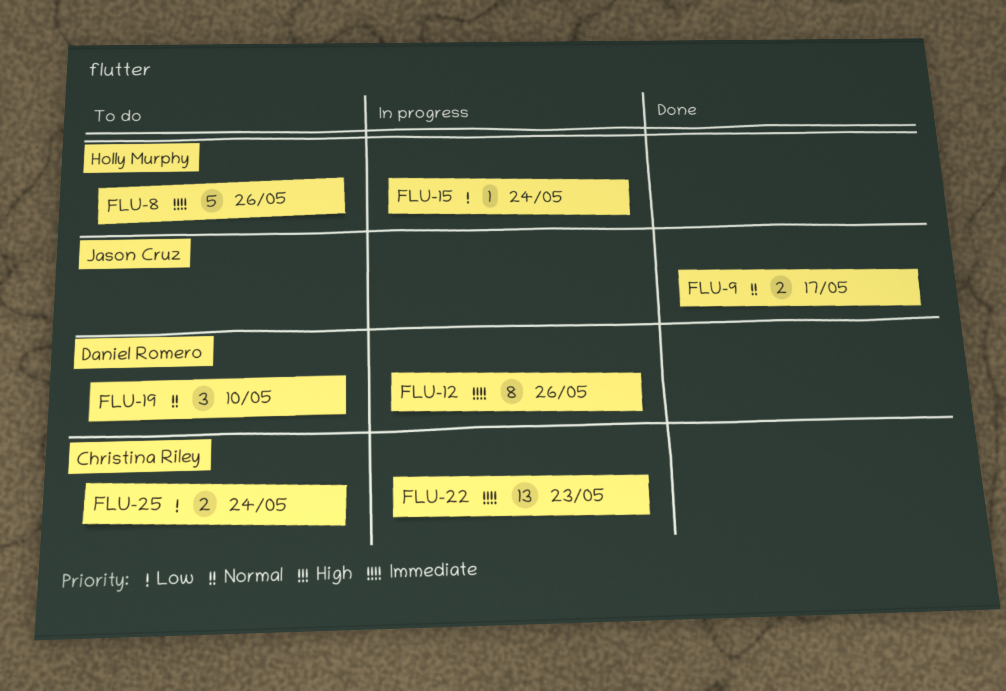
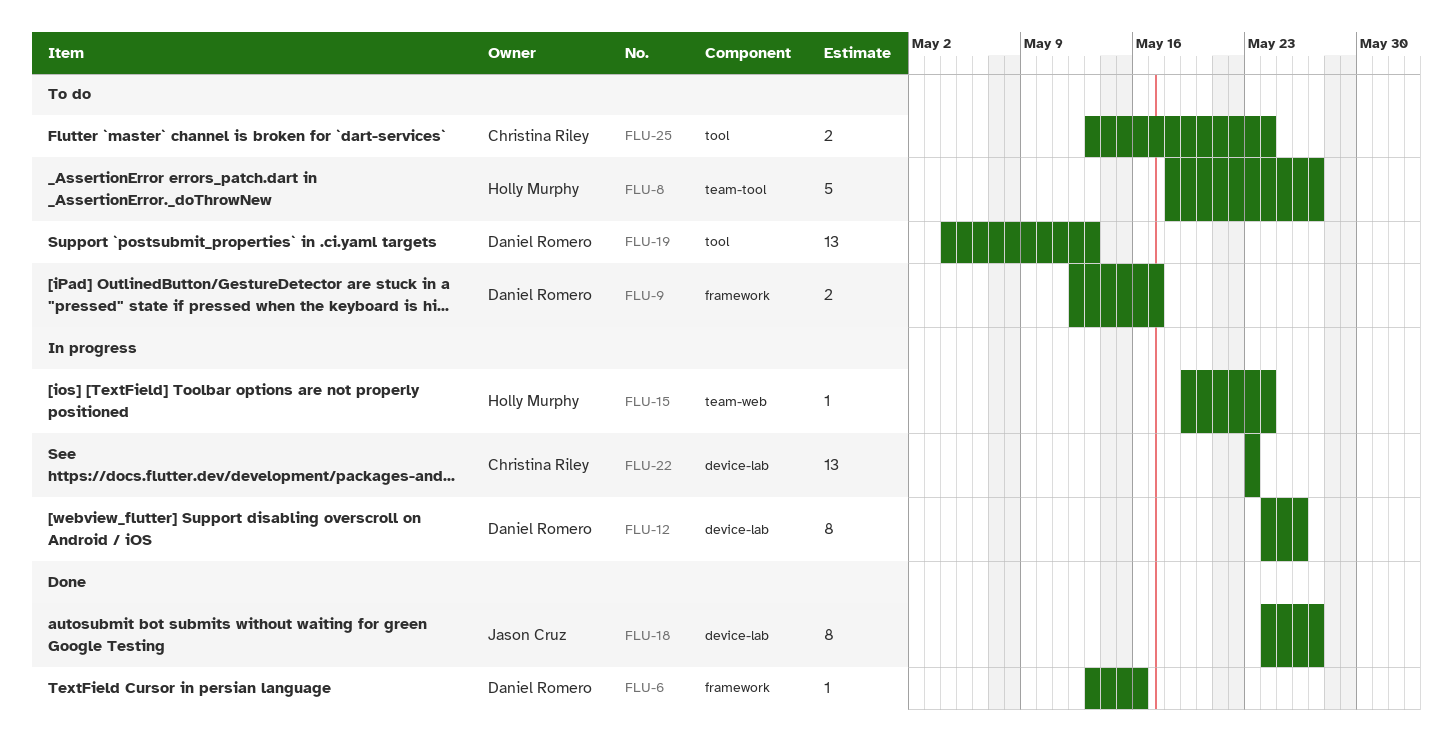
FLU-6: none -> present
FLU-8, due: May 26 -> May 27
FLU-9, status: Done -> To do
FLU-9, owner: Jason Cruz -> Daniel Romero
FLU-18: none -> present
FLU-19, estimate: 3 -> 13
FLU-19, due: May 10 -> May 13

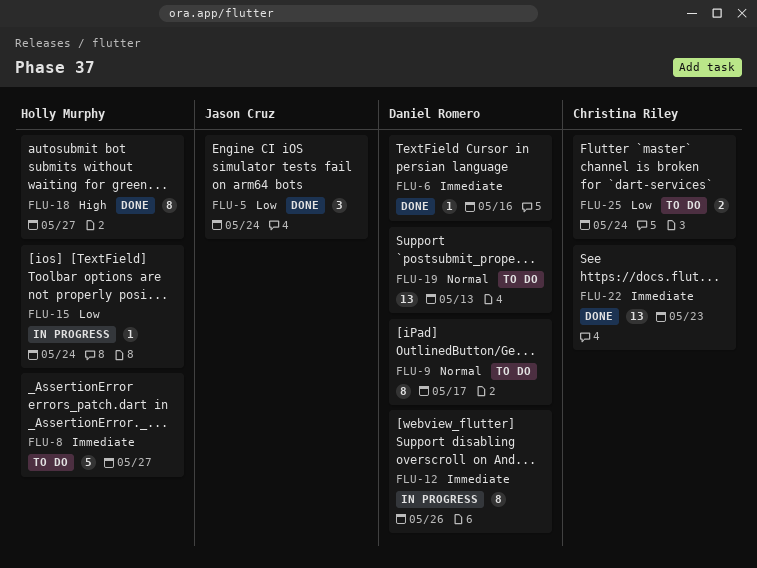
FLU-5: none -> present
FLU-9, estimate: 2 -> 8
FLU-18, owner: Jason Cruz -> Holly Murphy
FLU-22, status: In progress -> Done

